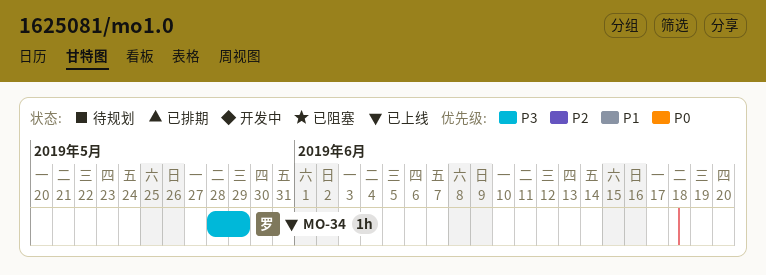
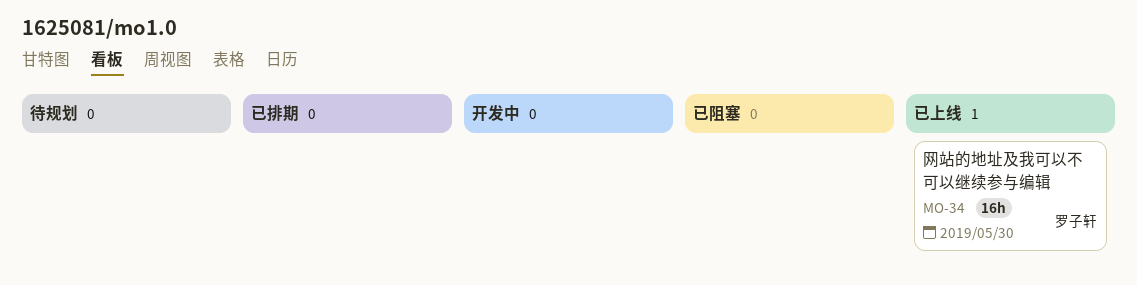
MO-34, estimate: 1h -> 16h
MO-34, due: May 29 -> May 30

